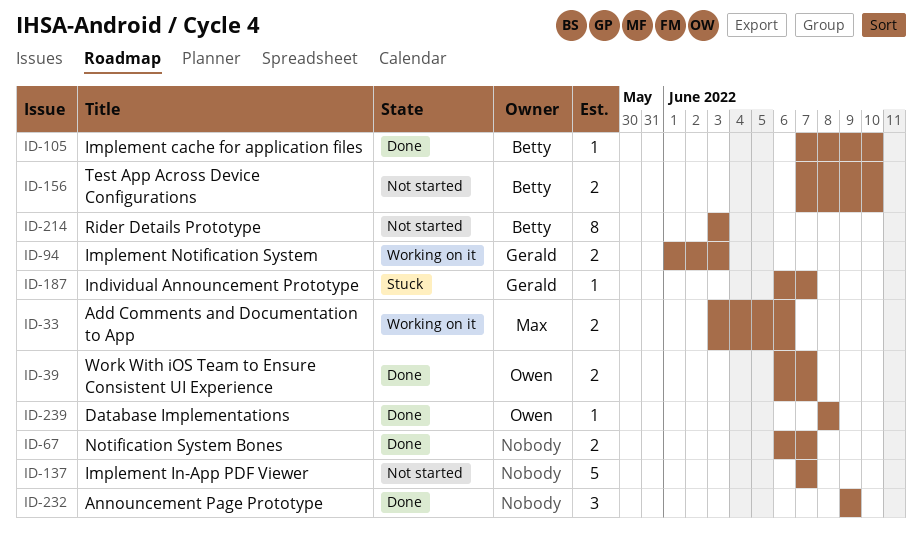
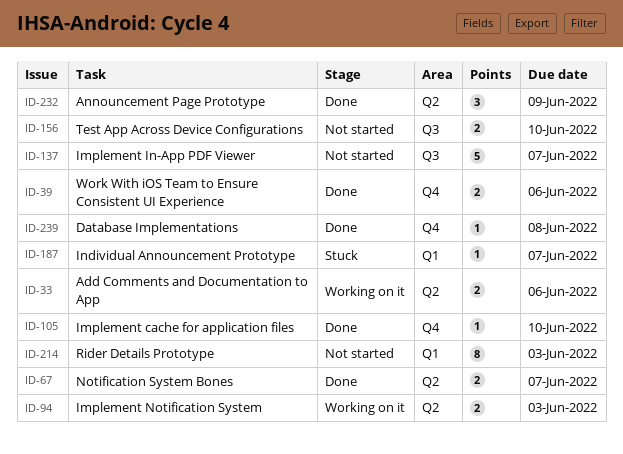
ID-39, due: Jun 7 -> Jun 6

